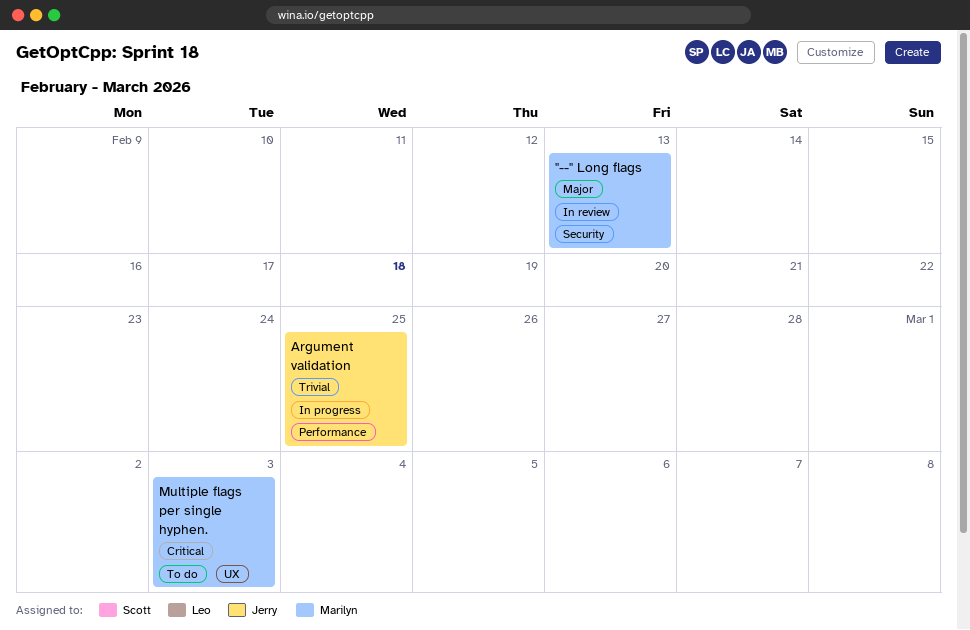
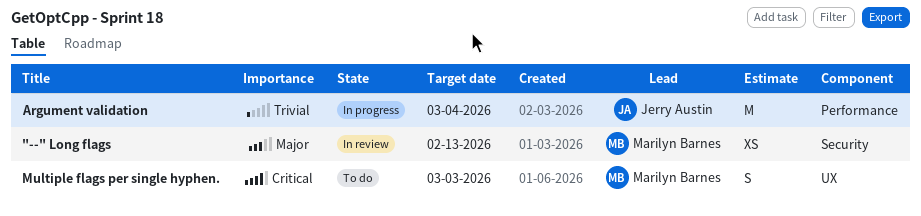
Argument validation, due: Feb 25 -> Mar 4

